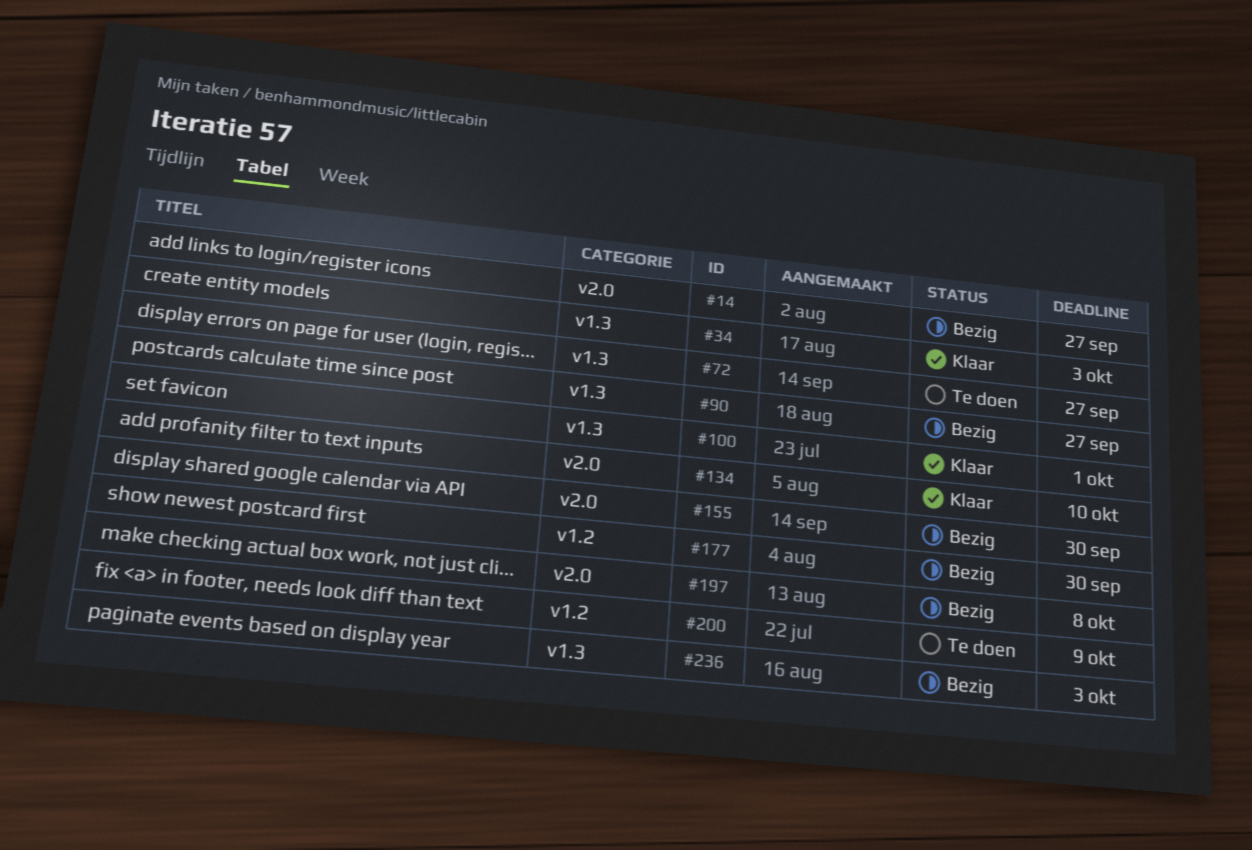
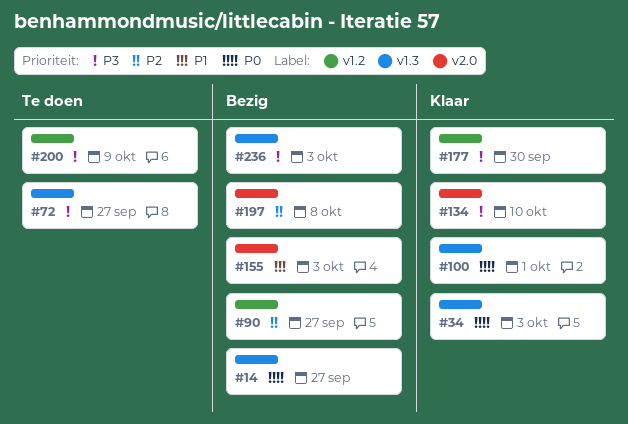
#14, label: v2.0 -> v1.3
#90, label: v1.3 -> v1.2
#155, due: Sep 30 -> Oct 3
#177, status: Bezig -> Klaar

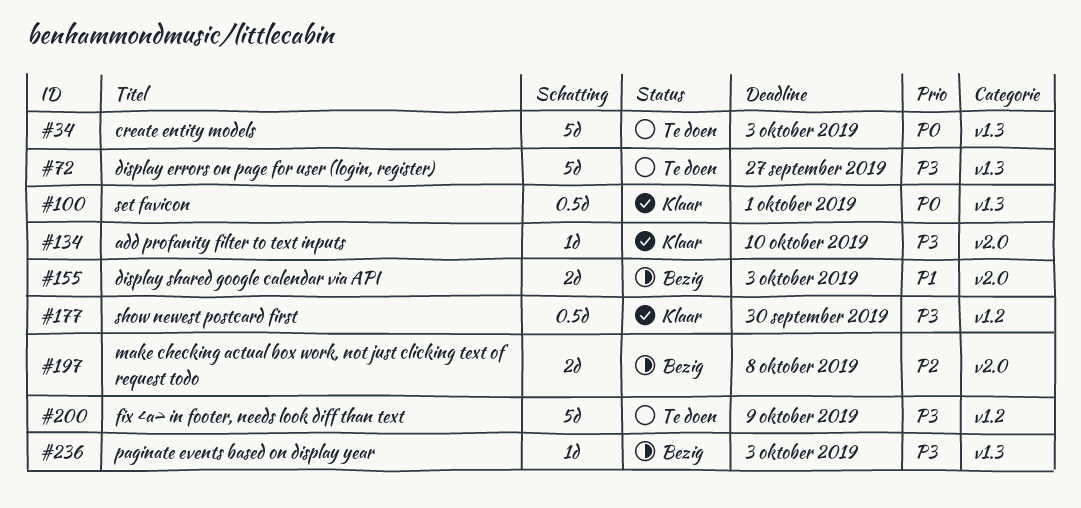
#14: present -> none
#34, status: Klaar -> Te doen
#90: present -> none

